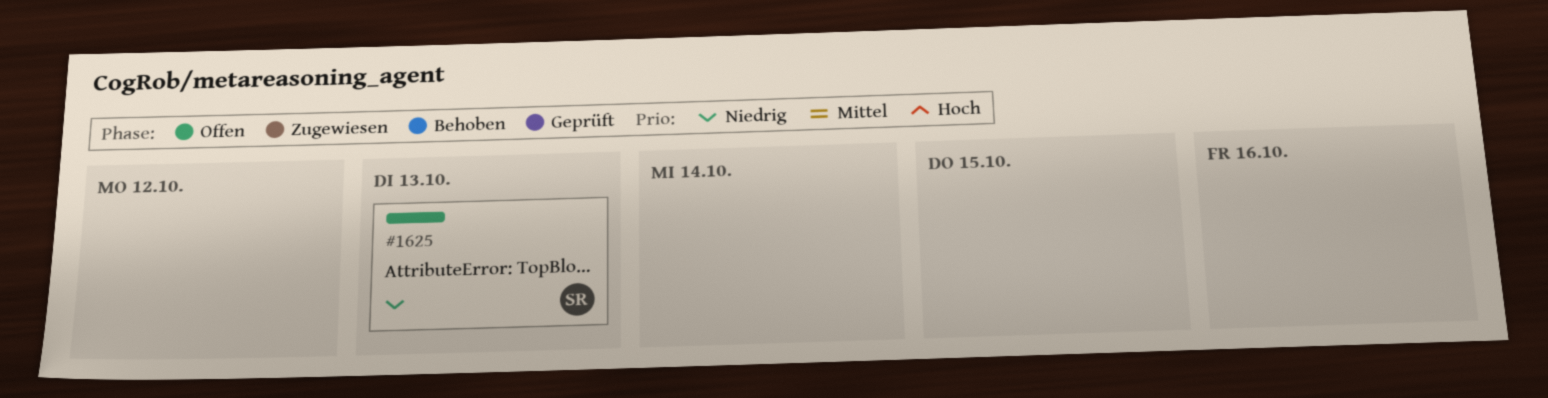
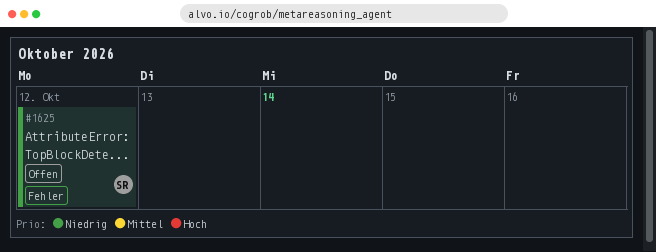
#1625, due: Oct 13 -> Oct 12

